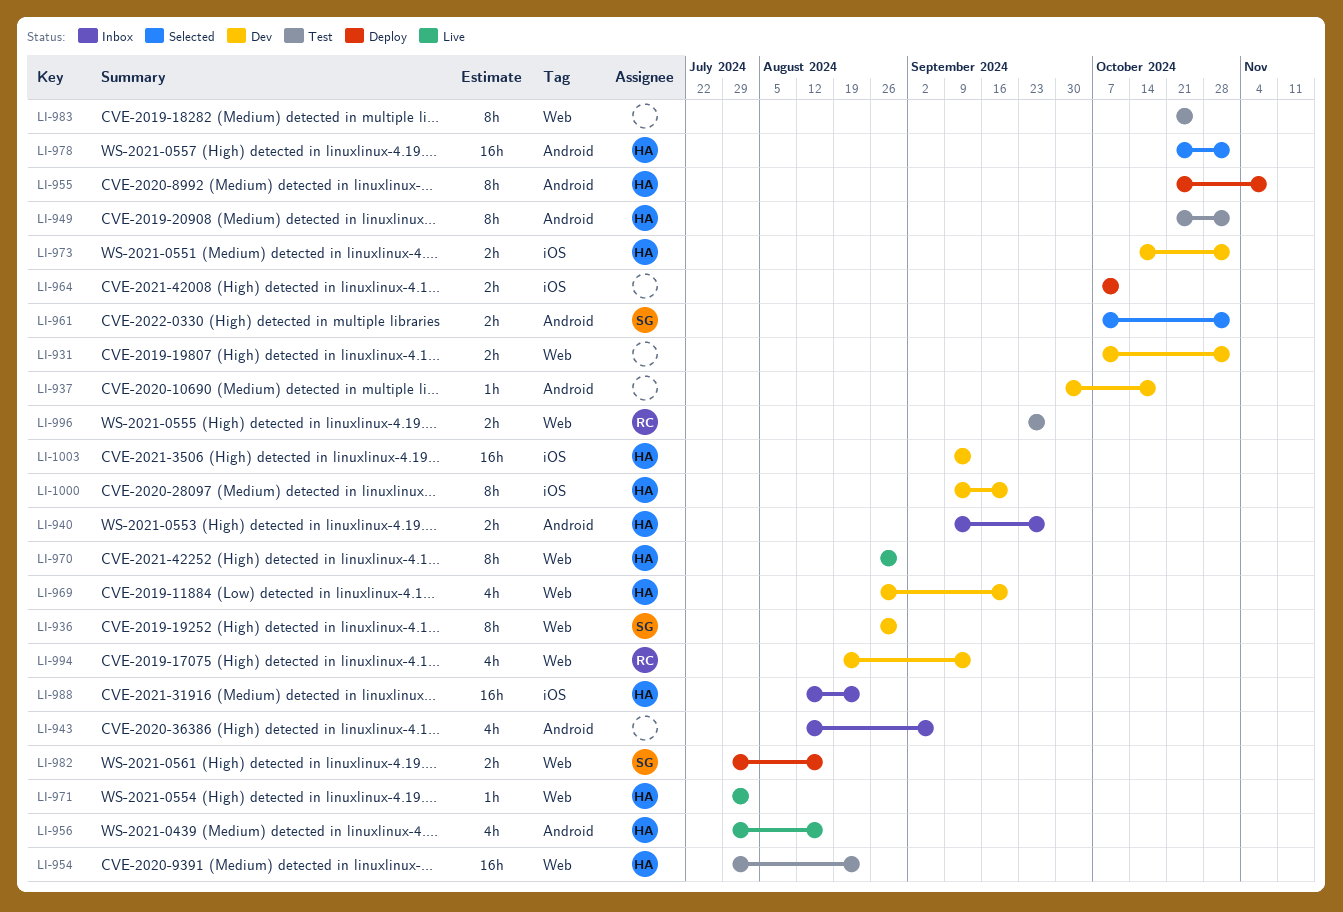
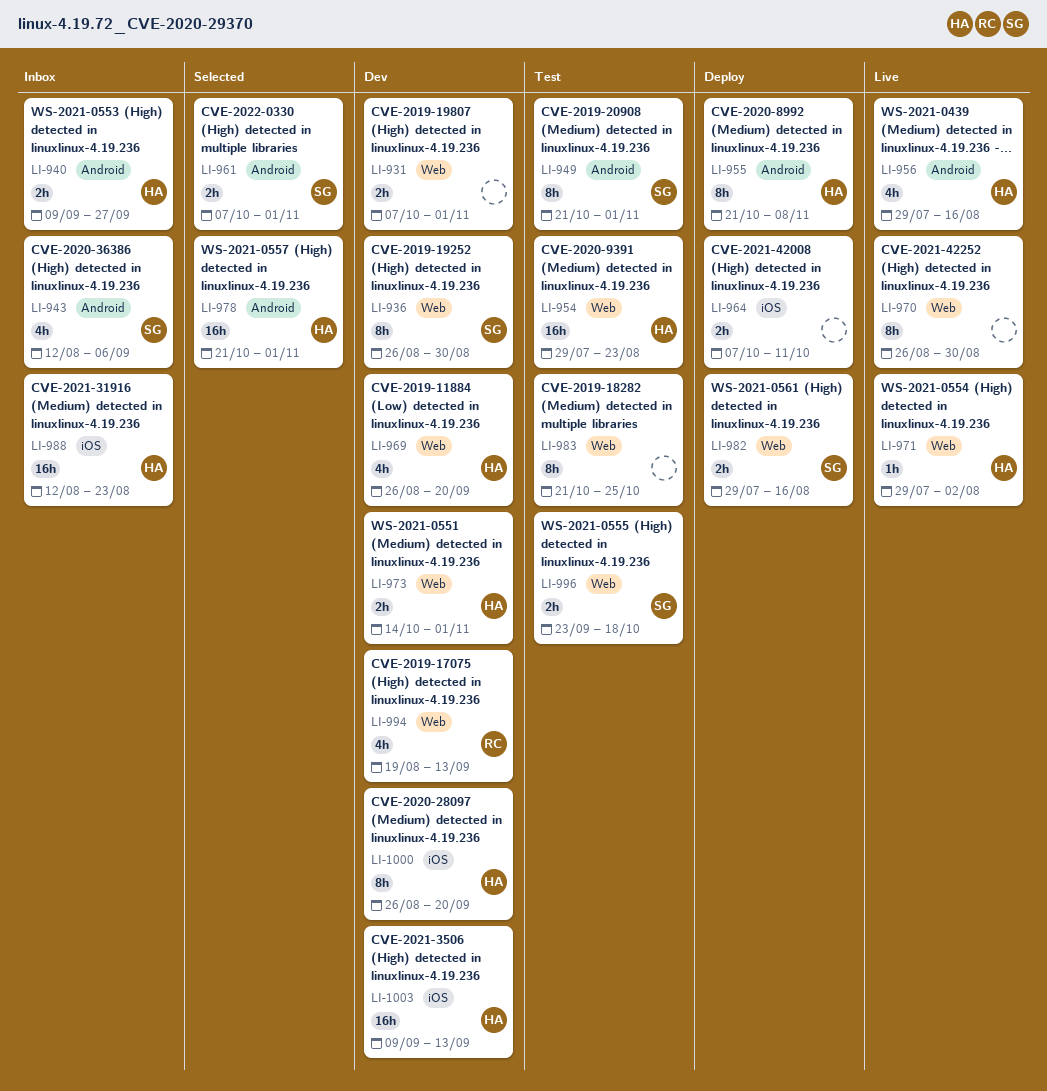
LI-937: present -> none
LI-943, owner: none -> SG
LI-949, owner: HA -> SG
LI-970, owner: HA -> none
LI-973, label: iOS -> Web
LI-996, owner: RC -> SG
LI-996, due: Sep 27 -> Oct 18
LI-1000, start: Sep 9 -> Aug 26

